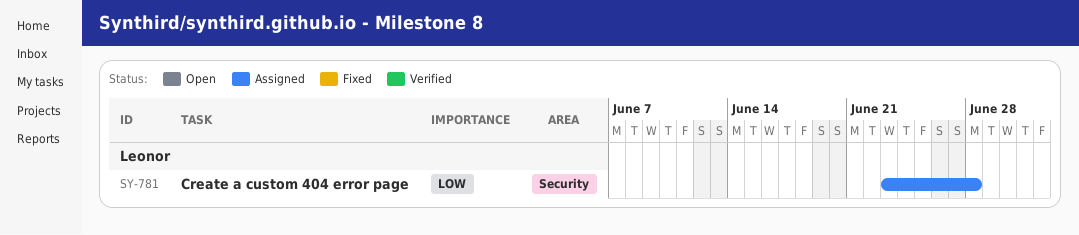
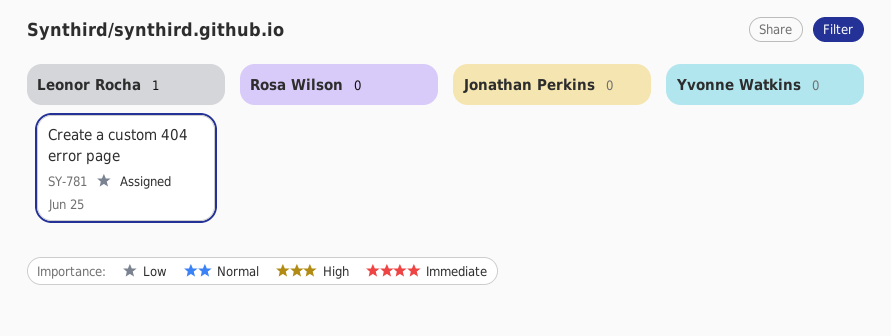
SY-781, due: Jun 28 -> Jun 25

